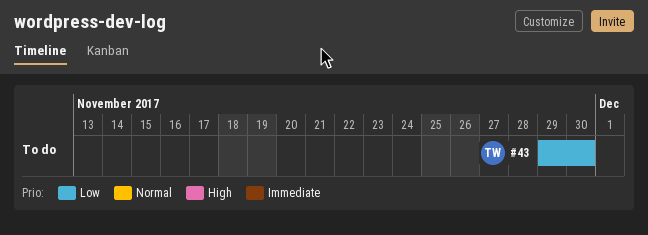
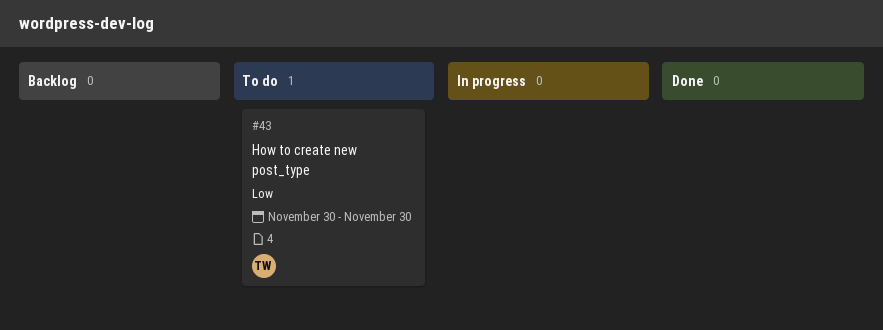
#43, start: Nov 29 -> Nov 30

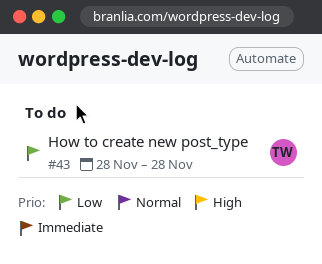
#43, start: Nov 30 -> Nov 28
#43, due: Nov 30 -> Nov 28

